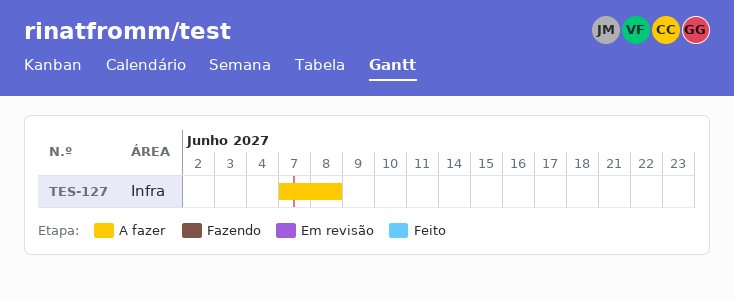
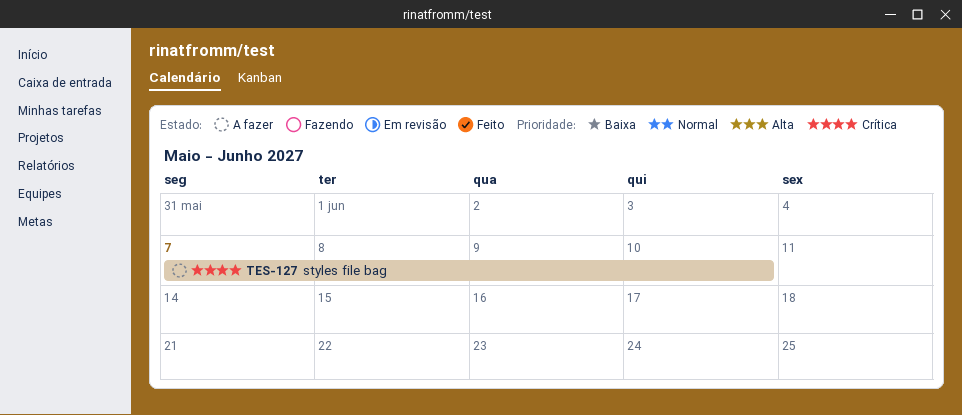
TES-127, due: Jun 8 -> Jun 10

